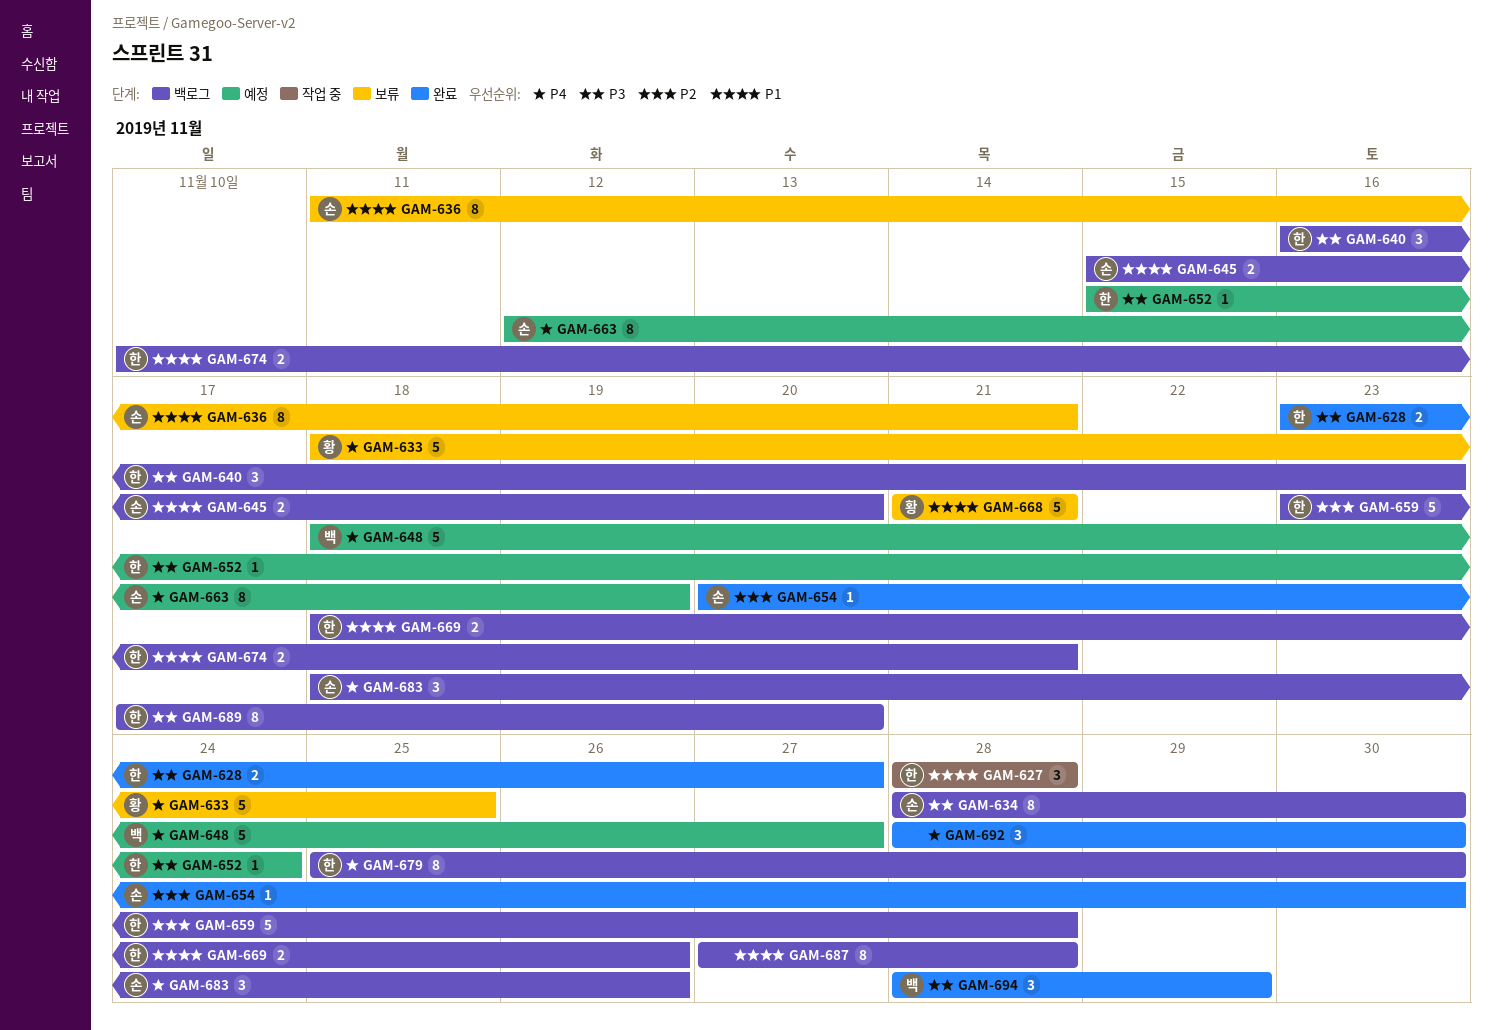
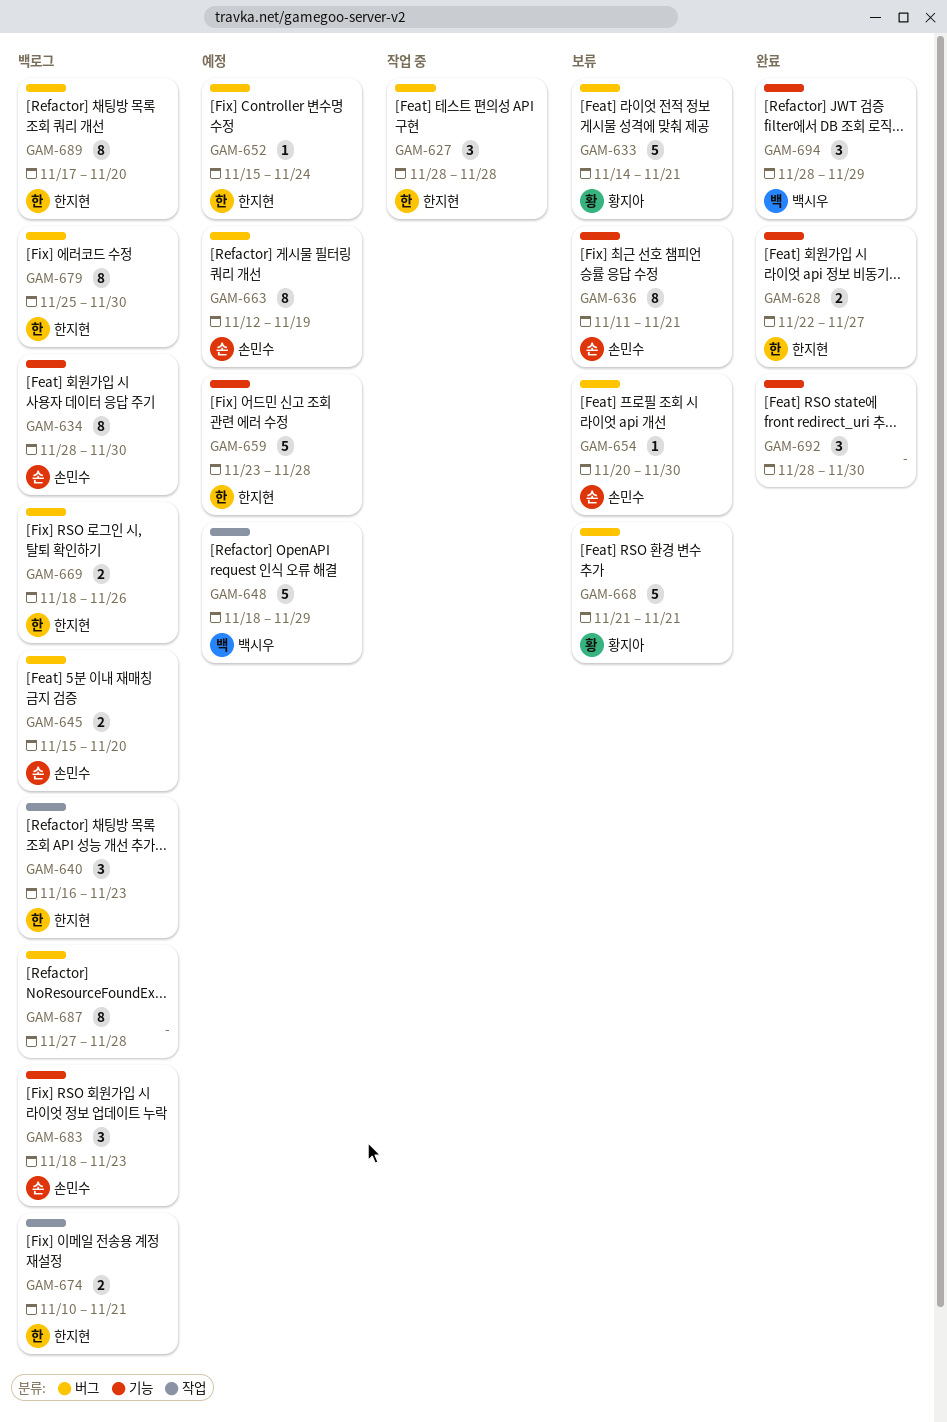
GAM-628, start: Nov 23 -> Nov 22
GAM-633, start: Nov 18 -> Nov 14
GAM-633, due: Nov 25 -> Nov 21
GAM-648, due: Nov 27 -> Nov 29
GAM-654, status: 완료 -> 보류
GAM-659, status: 백로그 -> 예정
GAM-683, due: Nov 26 -> Nov 23

